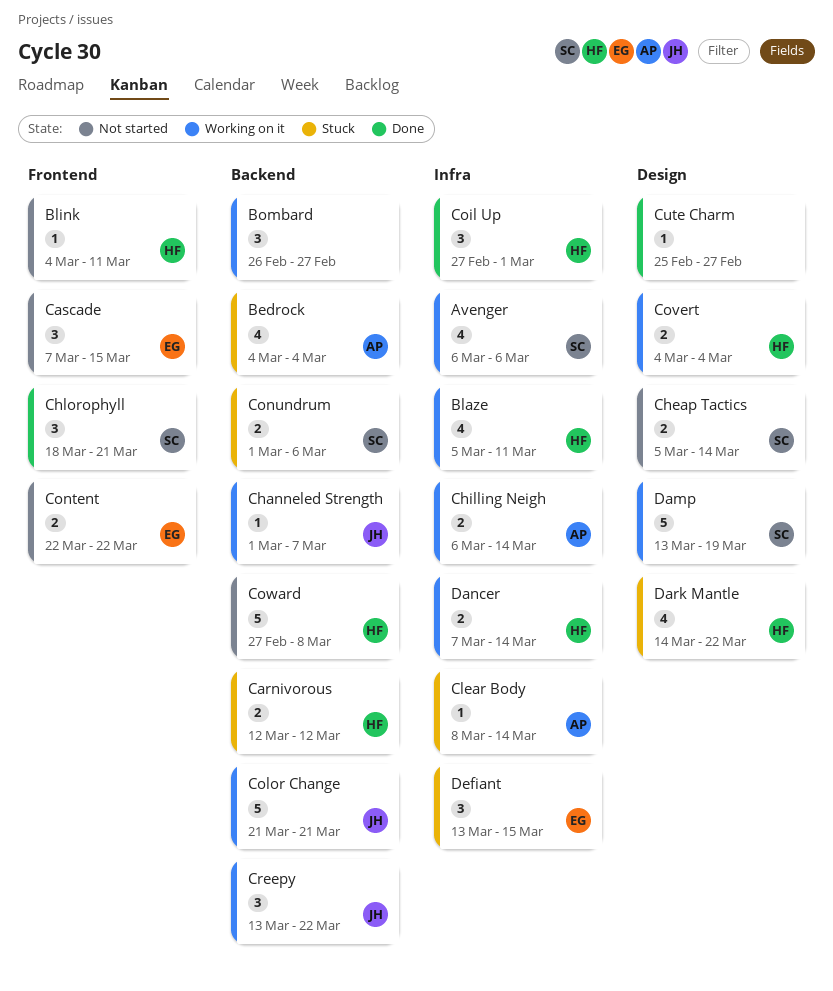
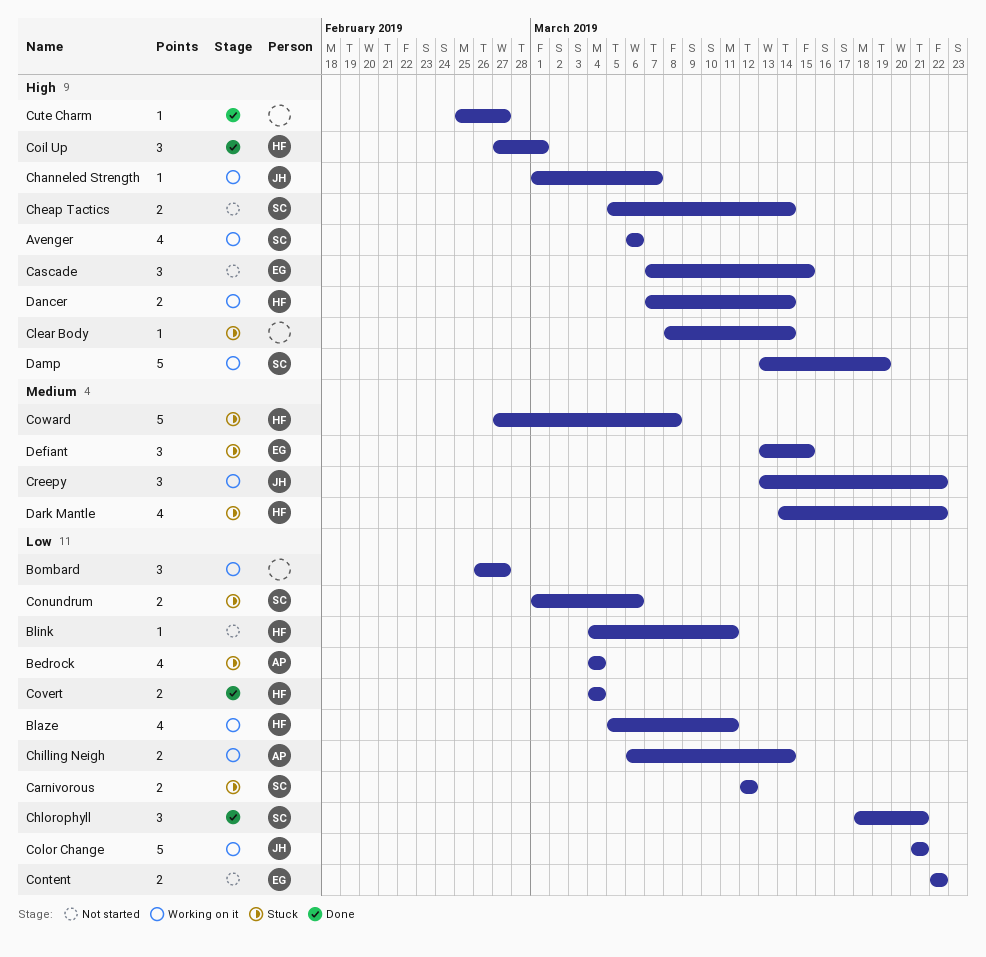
Carnivorous, owner: HF -> SC
Clear Body, owner: AP -> none
Covert, status: Working on it -> Done
Coward, status: Not started -> Stuck

